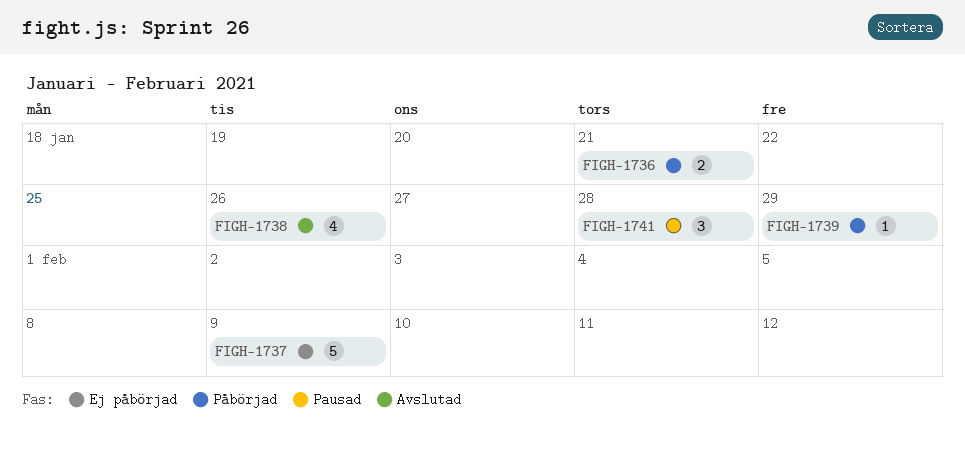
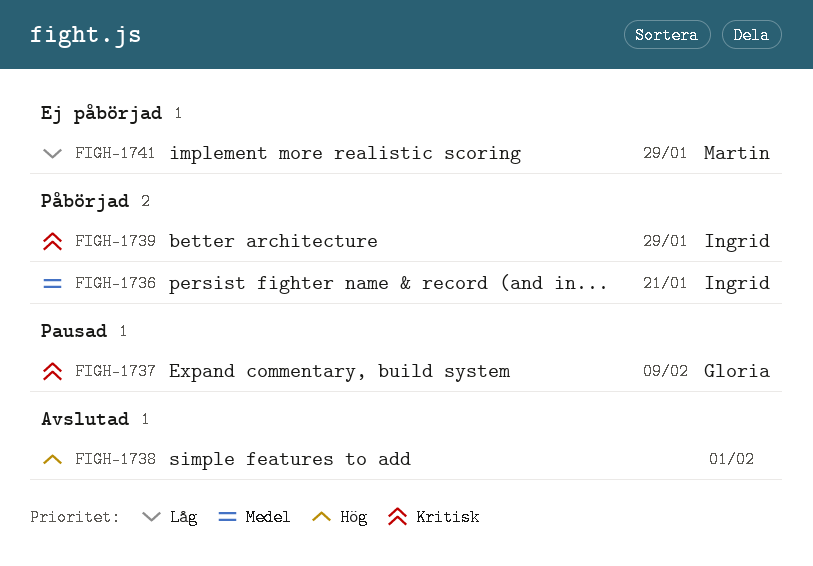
FIGH-1737, status: Ej påbörjad -> Pausad
FIGH-1738, due: Jan 26 -> Feb 1
FIGH-1741, status: Pausad -> Ej påbörjad
FIGH-1741, due: Jan 28 -> Jan 29

